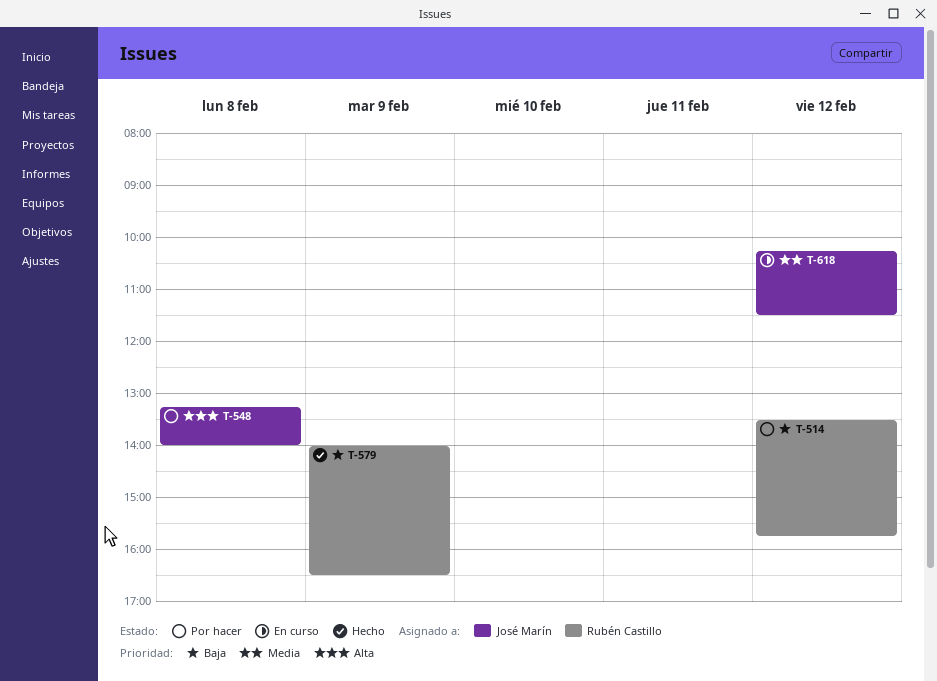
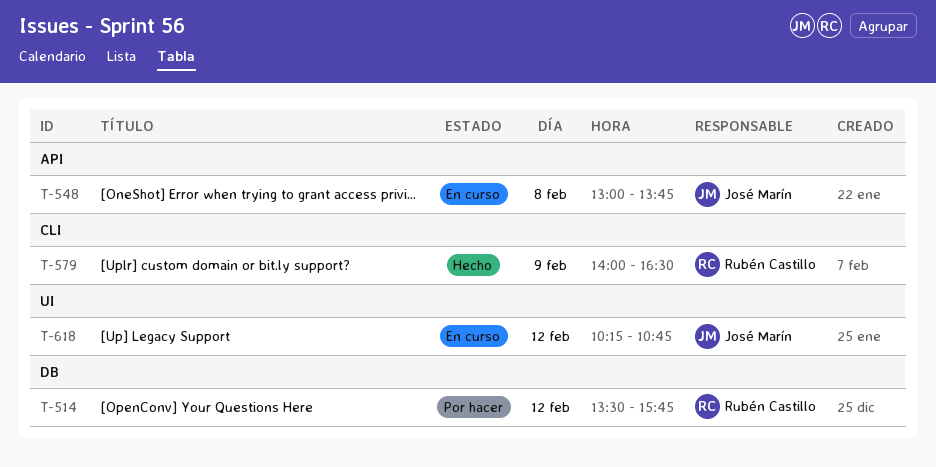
T-548, status: Por hacer -> En curso
T-548, begins: 13:15 -> 13:00
T-548, ends: 14:00 -> 13:45
T-618, ends: 11:30 -> 10:45

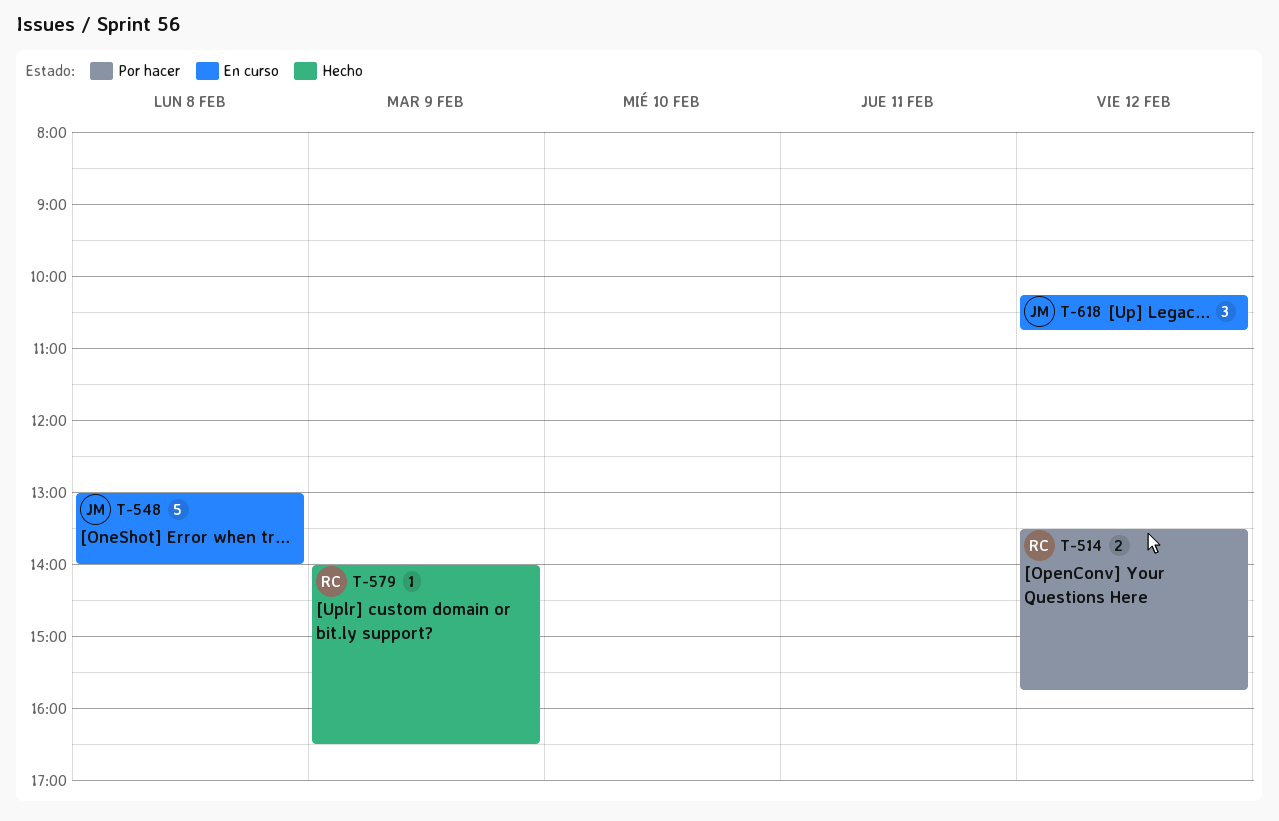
T-548, ends: 13:45 -> 14:00

